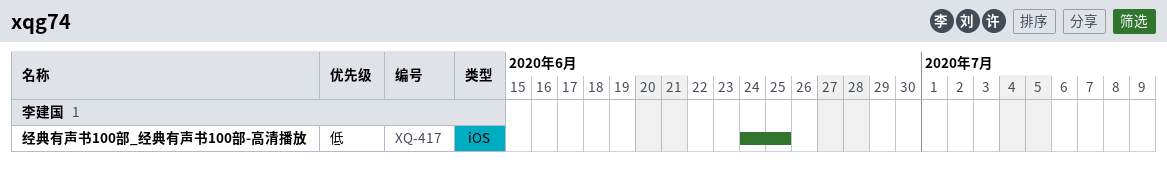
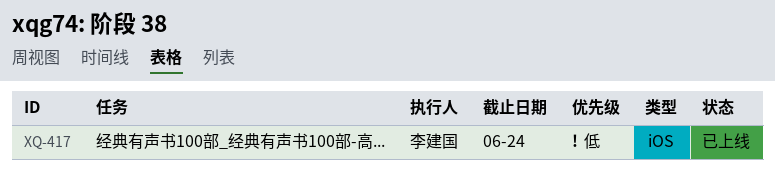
XQ-417, due: Jun 25 -> Jun 24

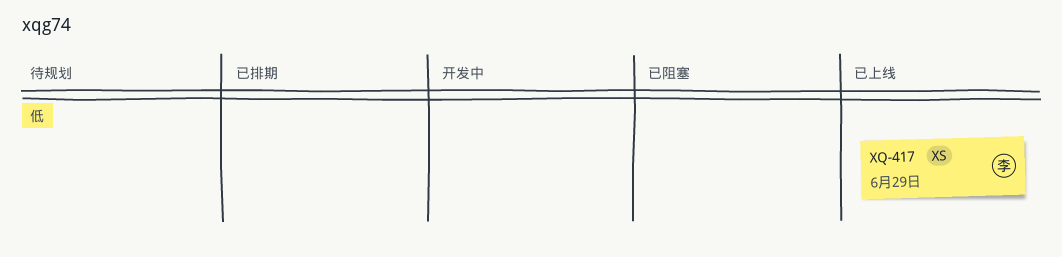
XQ-417, due: Jun 24 -> Jun 29

